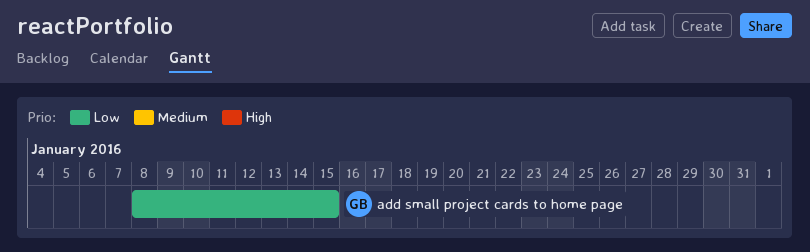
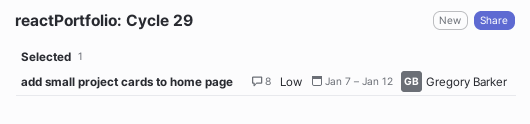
add small project cards to home page, start: Jan 8 -> Jan 7
add small project cards to home page, due: Jan 15 -> Jan 12

